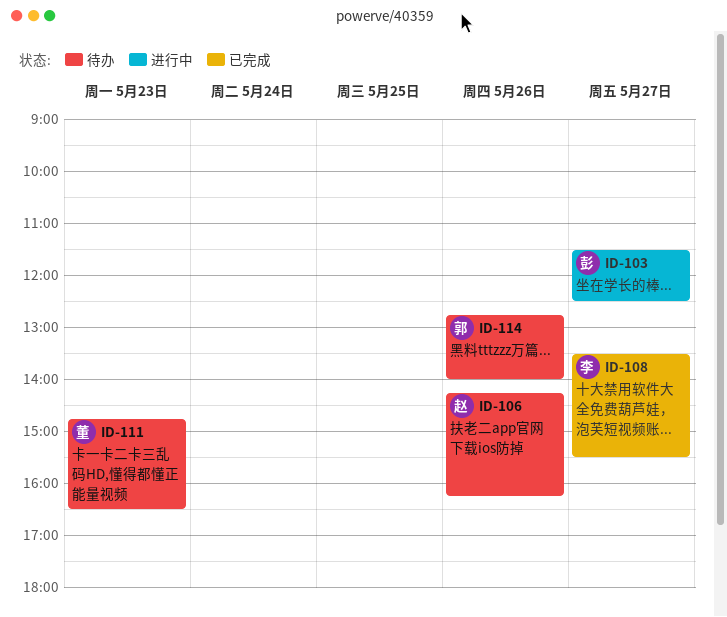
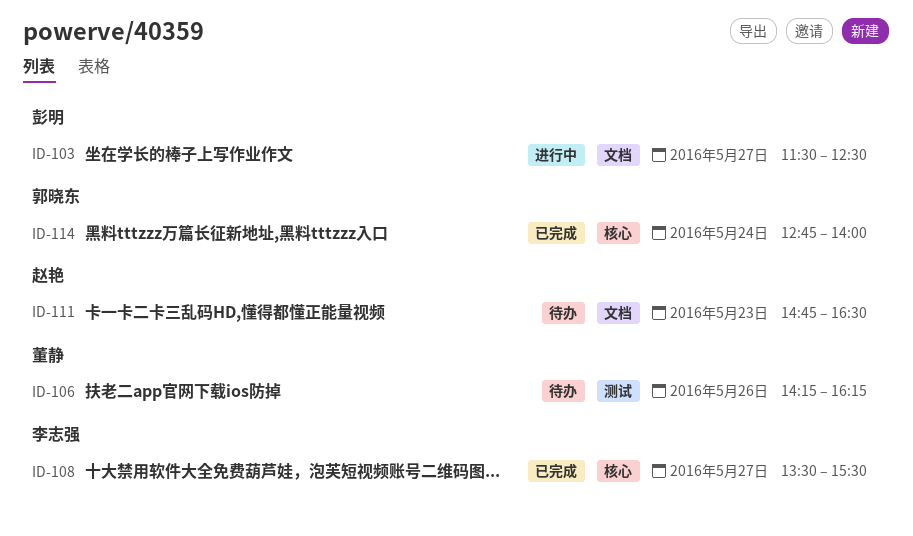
ID-106, owner: 赵艳 -> 董静
ID-111, owner: 董静 -> 赵艳
ID-114, status: 待办 -> 已完成
ID-114, day: May 26 -> May 24

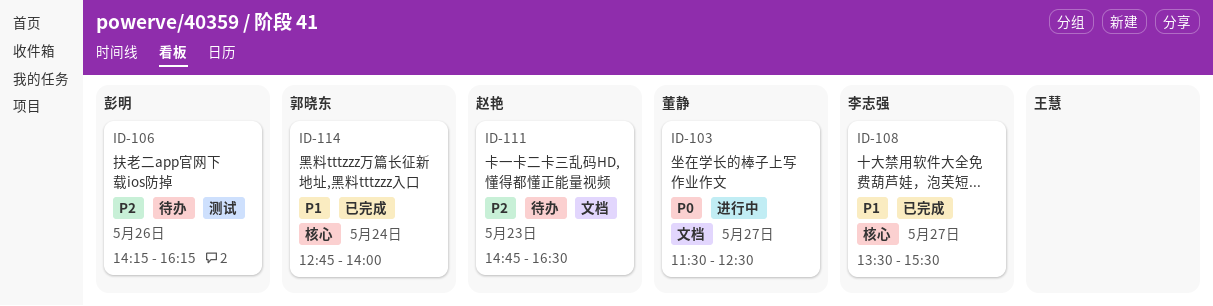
ID-103, owner: 彭明 -> 董静
ID-106, owner: 董静 -> 彭明

